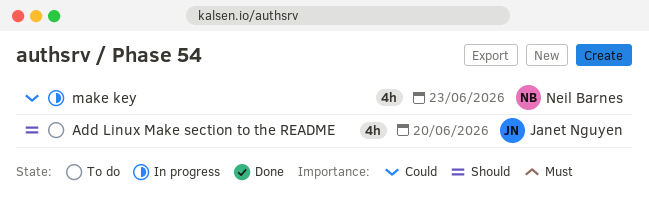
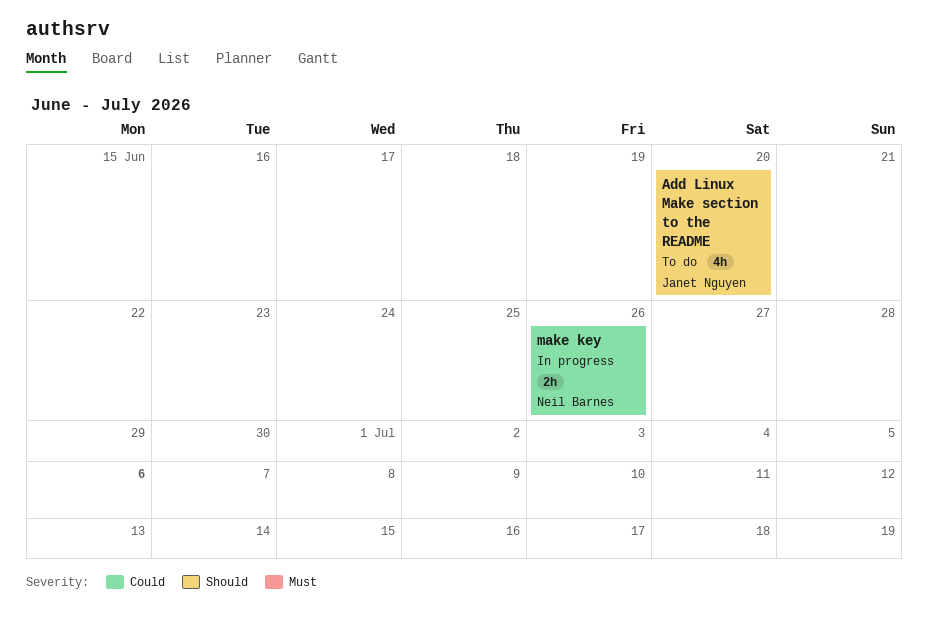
make key, estimate: 4h -> 2h
make key, due: Jun 23 -> Jun 26

